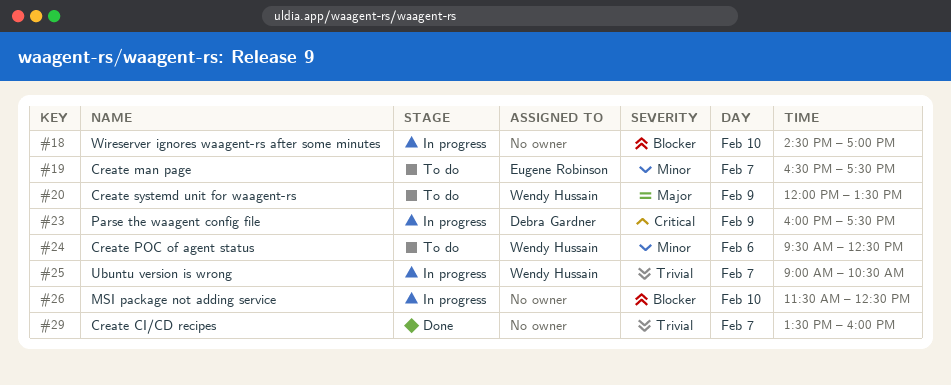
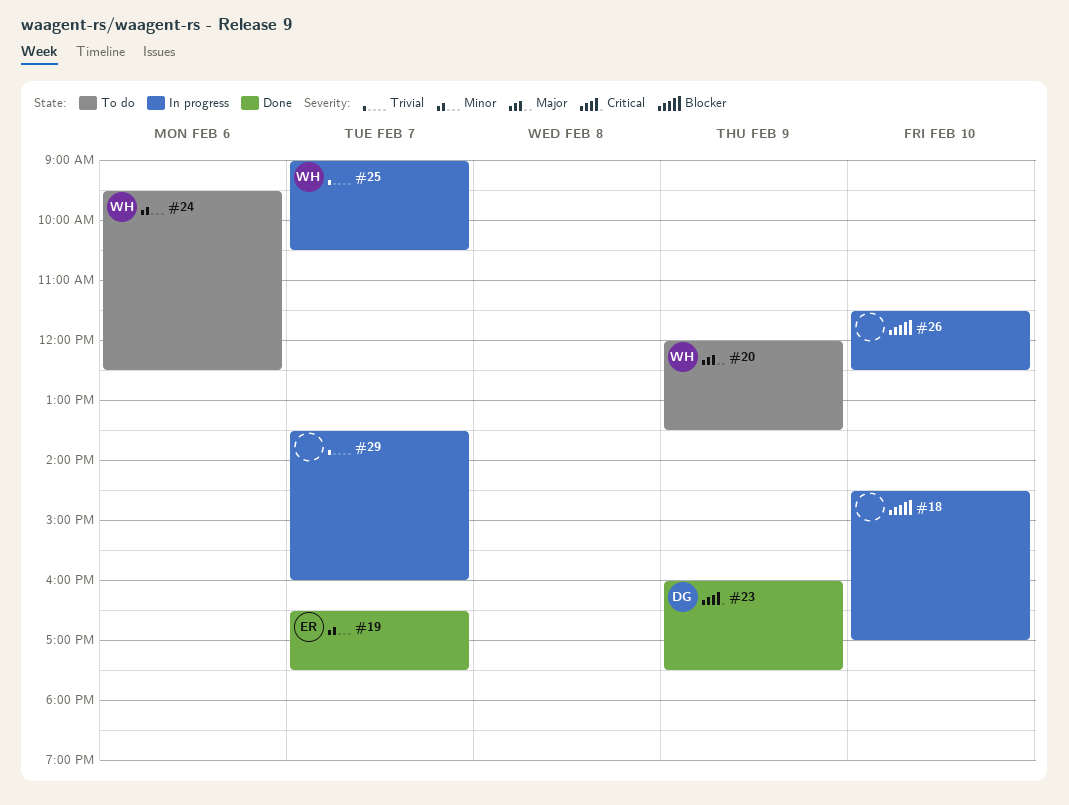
#19, status: To do -> Done
#23, status: In progress -> Done
#29, status: Done -> In progress

